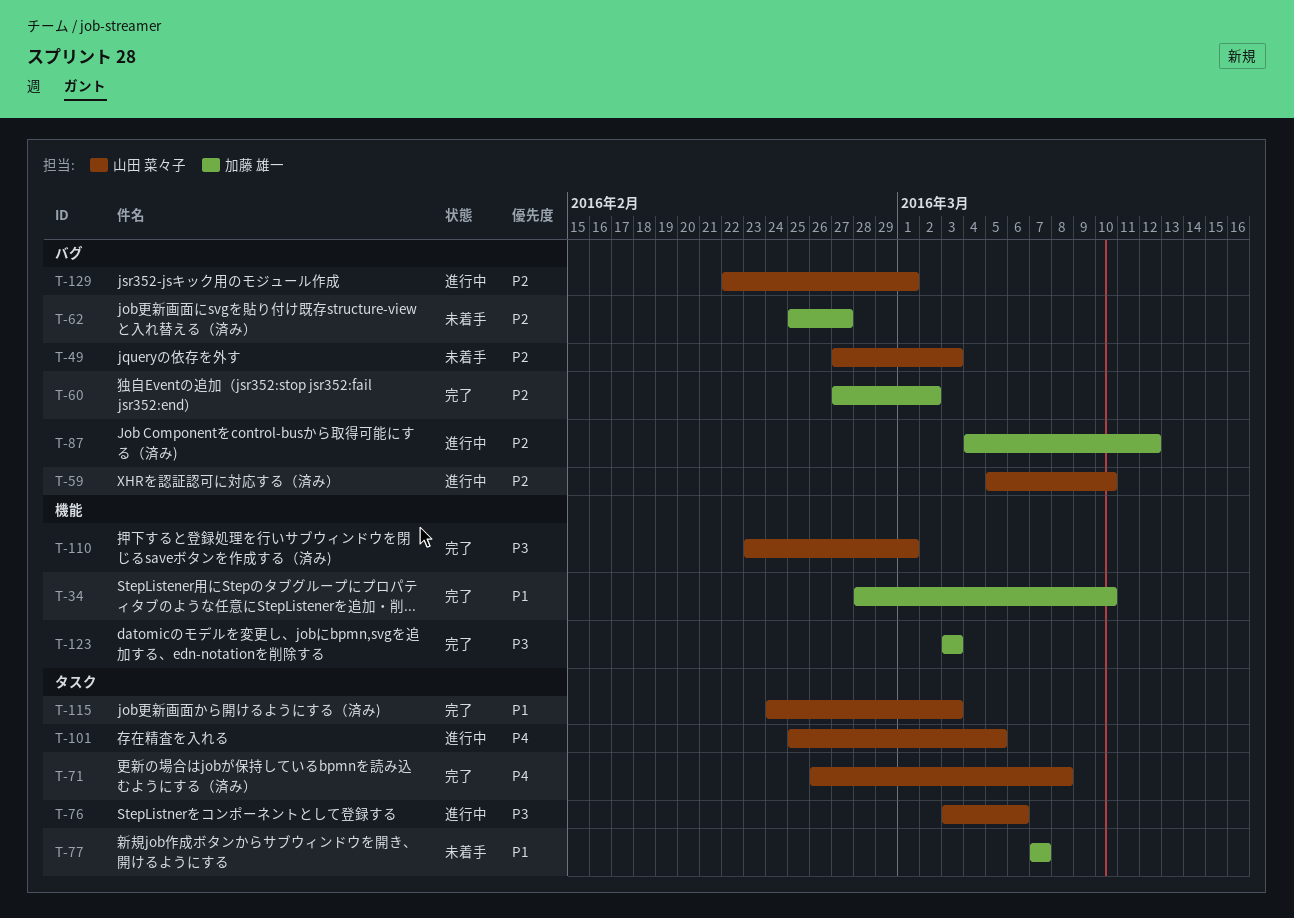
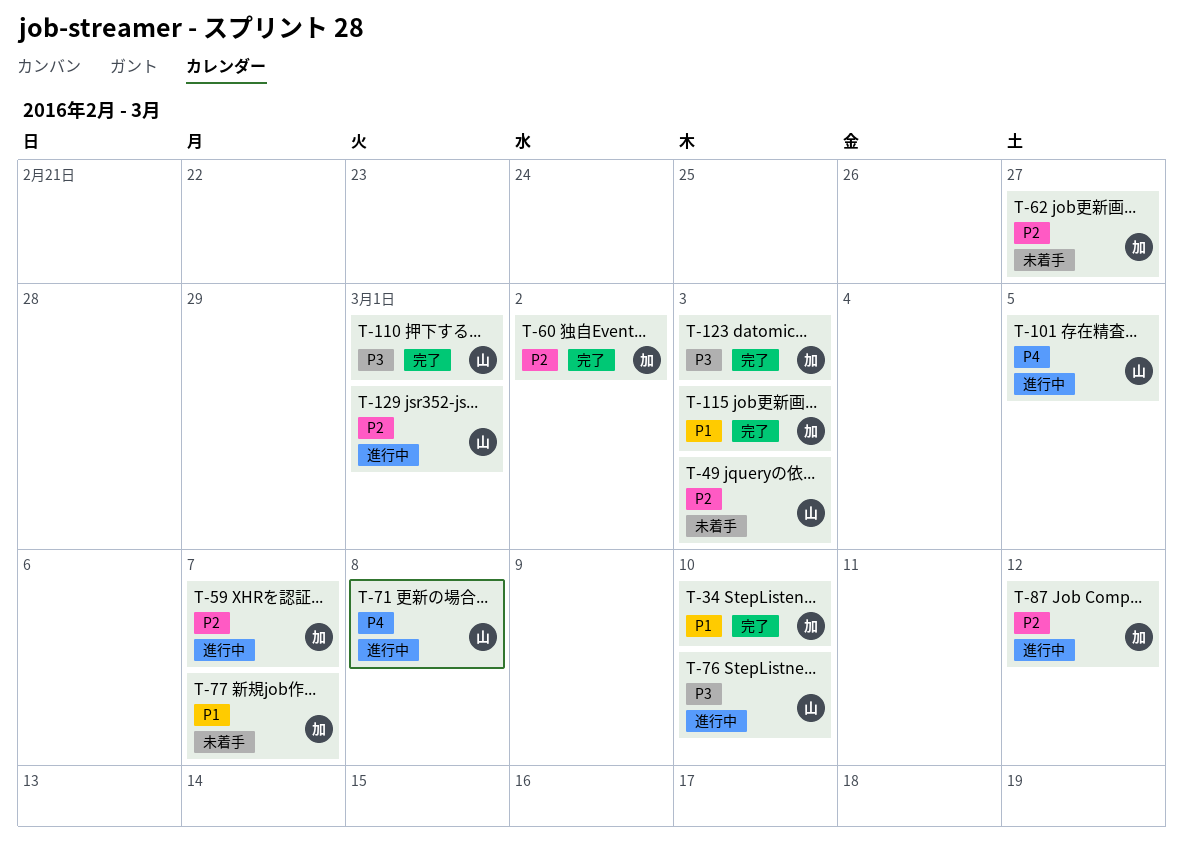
T-59, owner: 山田 菜々子 -> 加藤 雄一
T-59, due: Mar 10 -> Mar 7
T-71, status: 完了 -> 進行中
T-76, due: Mar 6 -> Mar 10
T-115, owner: 山田 菜々子 -> 加藤 雄一

